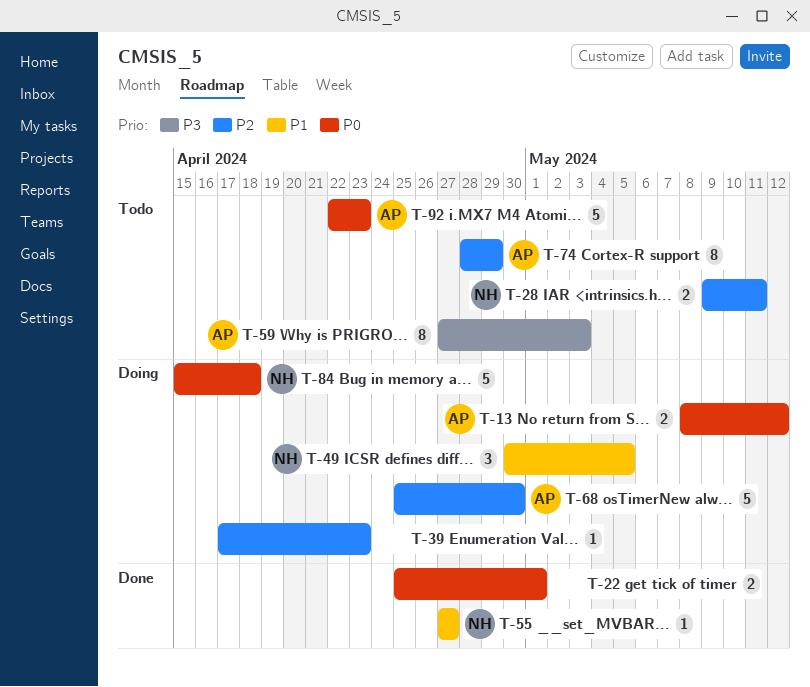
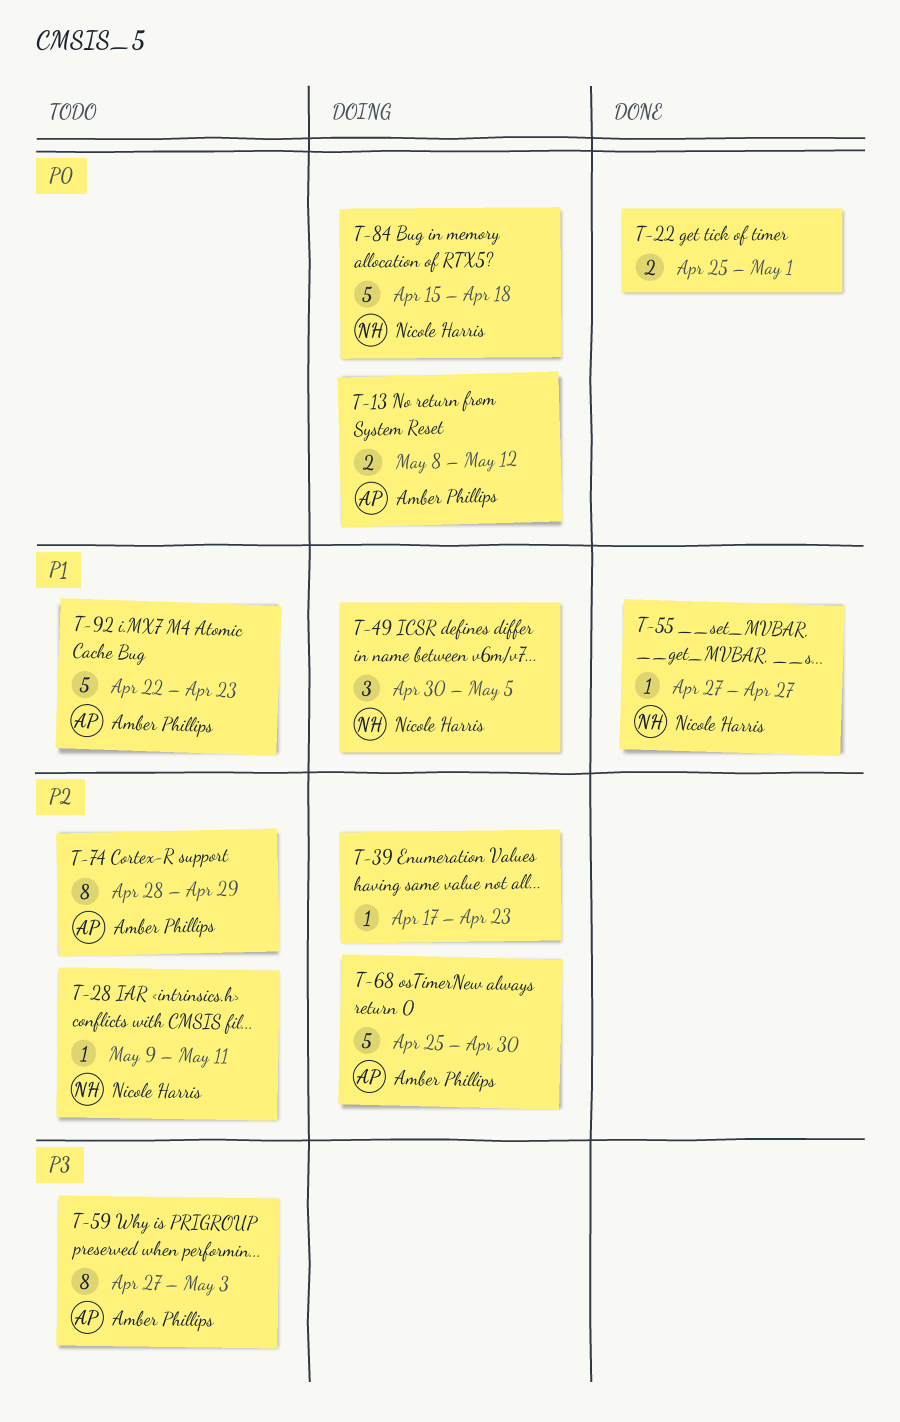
T-28, estimate: 2 -> 1
T-92, priority: P0 -> P1

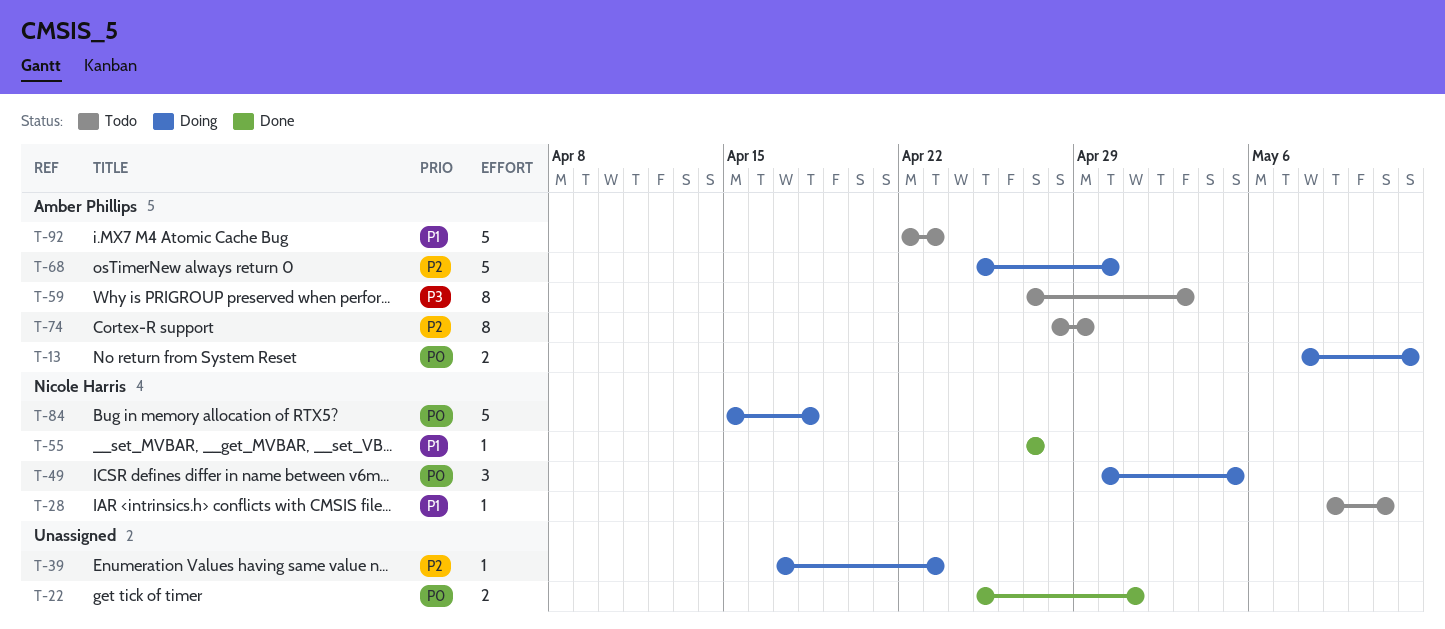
T-28, priority: P2 -> P1
T-49, priority: P1 -> P0

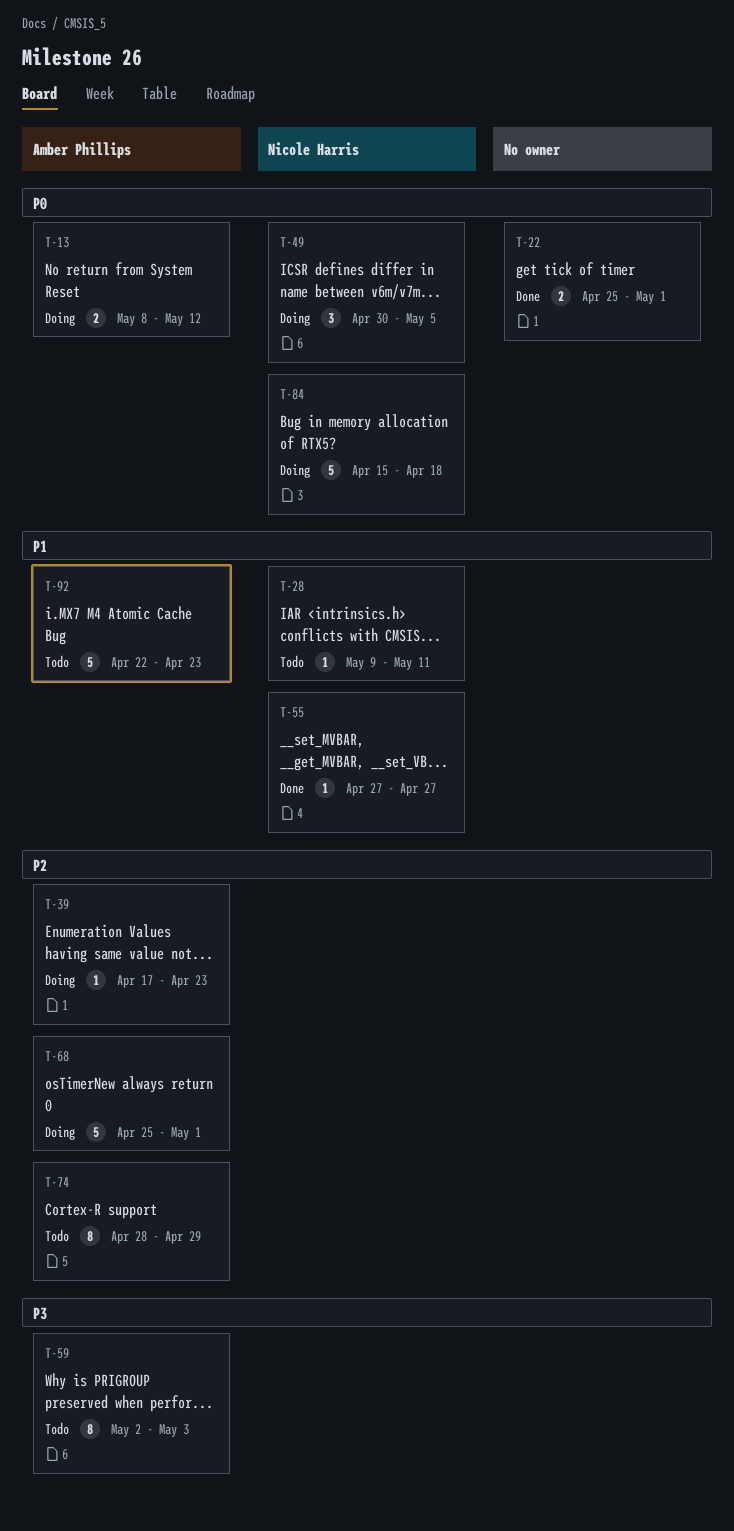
T-39, owner: none -> Amber Phillips
T-59, start: Apr 27 -> May 2
T-68, due: Apr 30 -> May 1

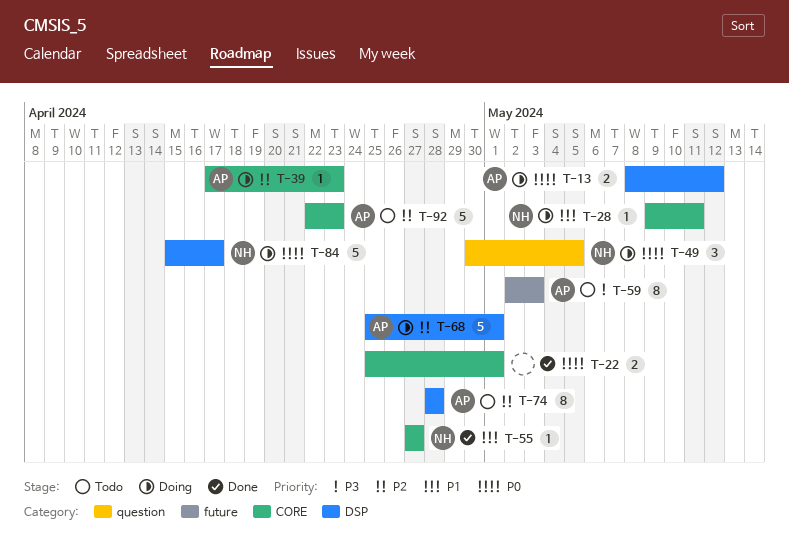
T-28, status: Todo -> Doing
T-74, due: Apr 29 -> Apr 28
T-84, due: Apr 18 -> Apr 17
T-92, priority: P1 -> P2

